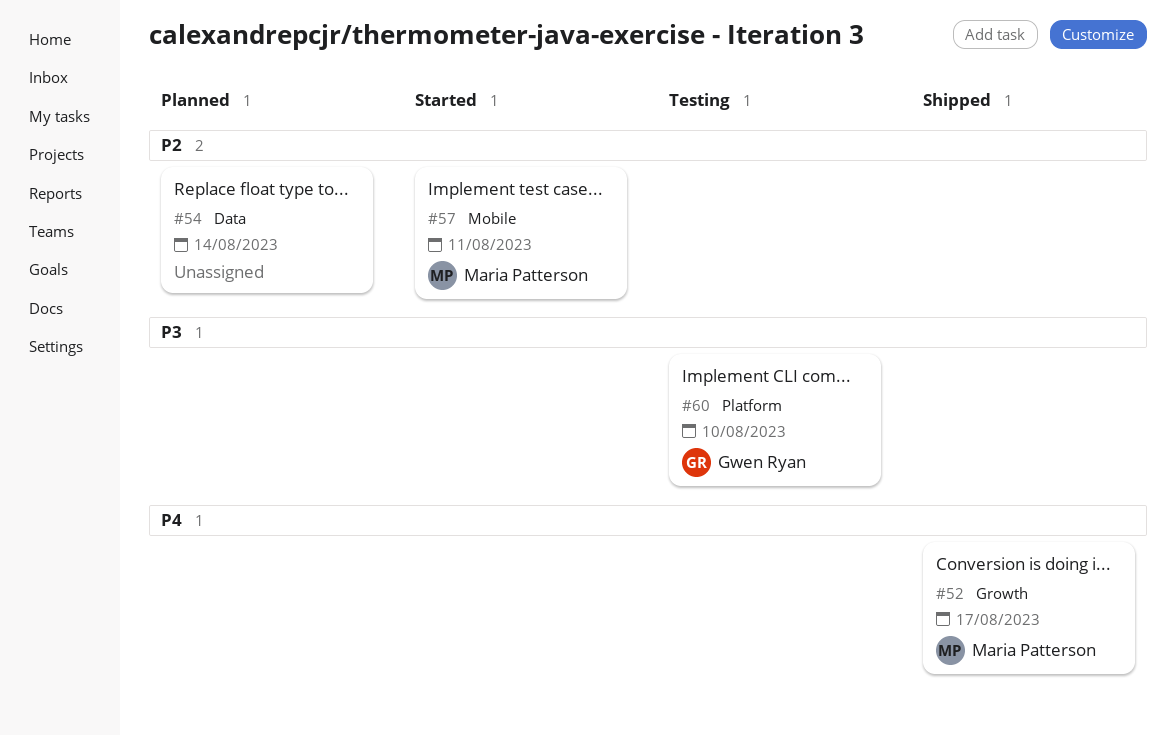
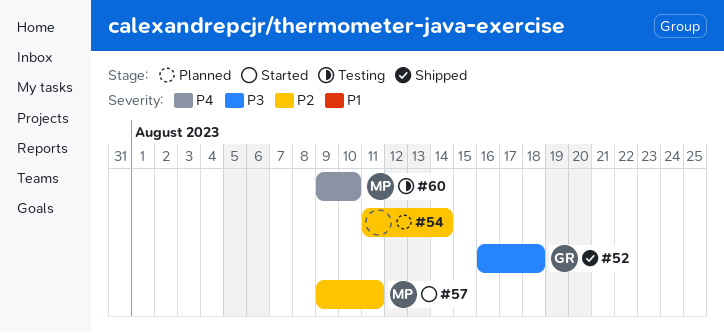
#52, owner: Maria Patterson -> Gwen Ryan
#52, priority: P4 -> P3
#52, due: Aug 17 -> Aug 18
#60, owner: Gwen Ryan -> Maria Patterson
#60, priority: P3 -> P4

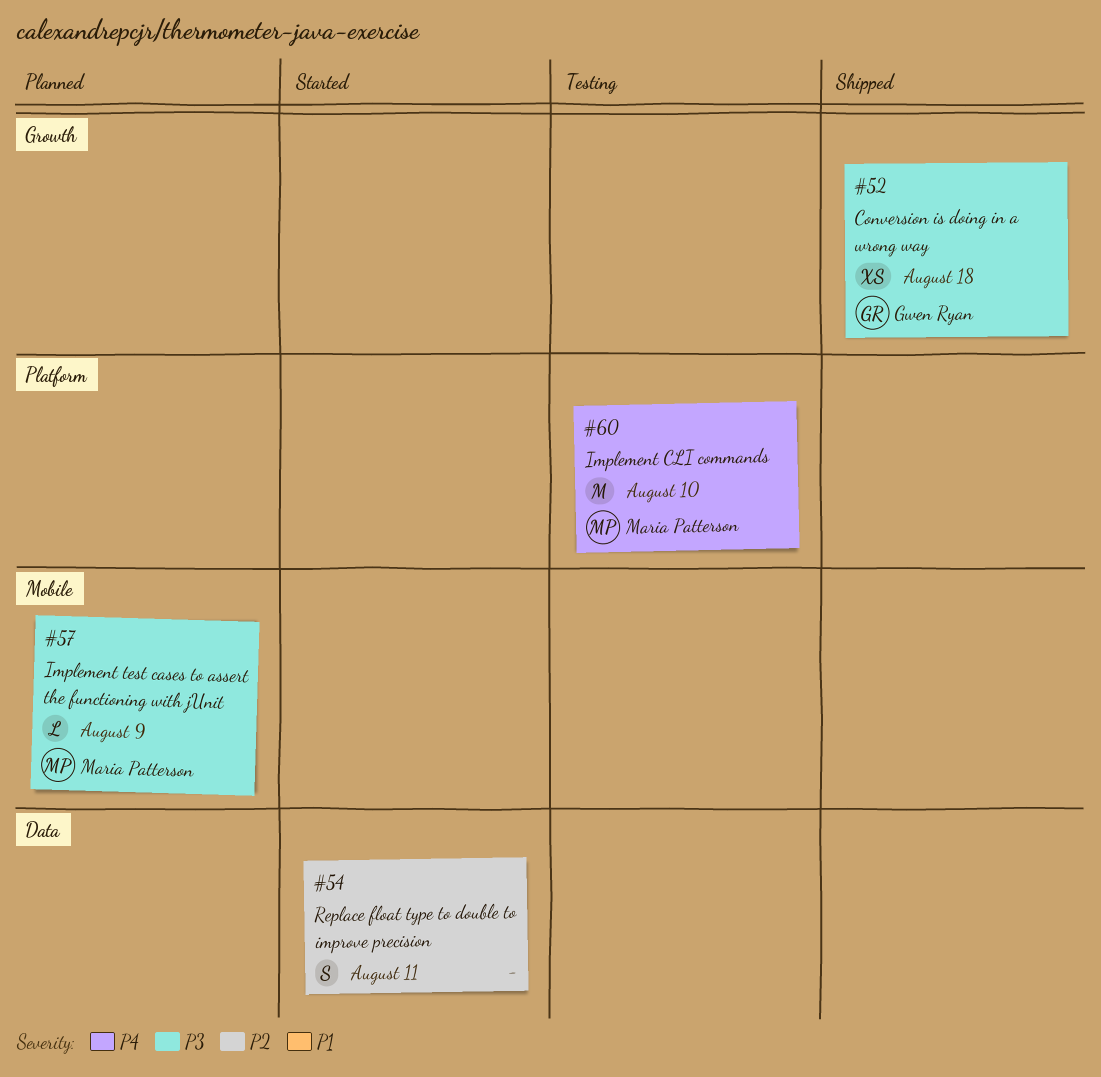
#54, status: Planned -> Started
#54, due: Aug 14 -> Aug 11
#57, status: Started -> Planned
#57, priority: P2 -> P3
#57, due: Aug 11 -> Aug 9

